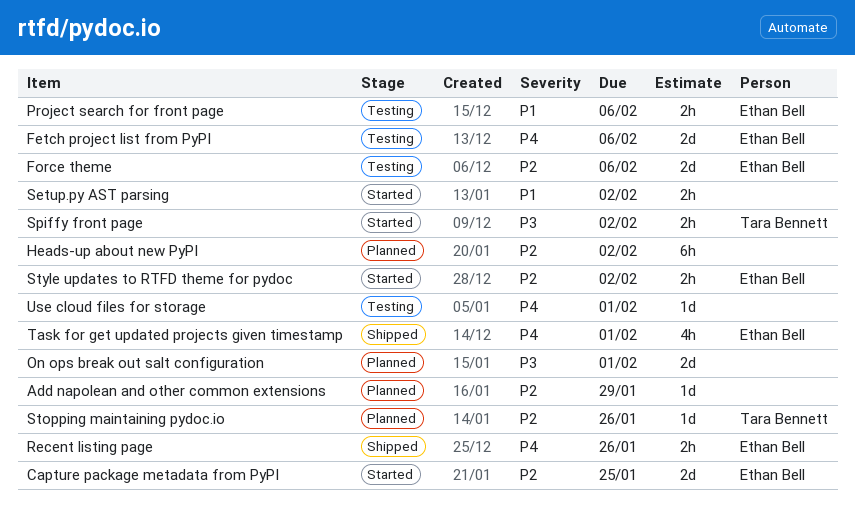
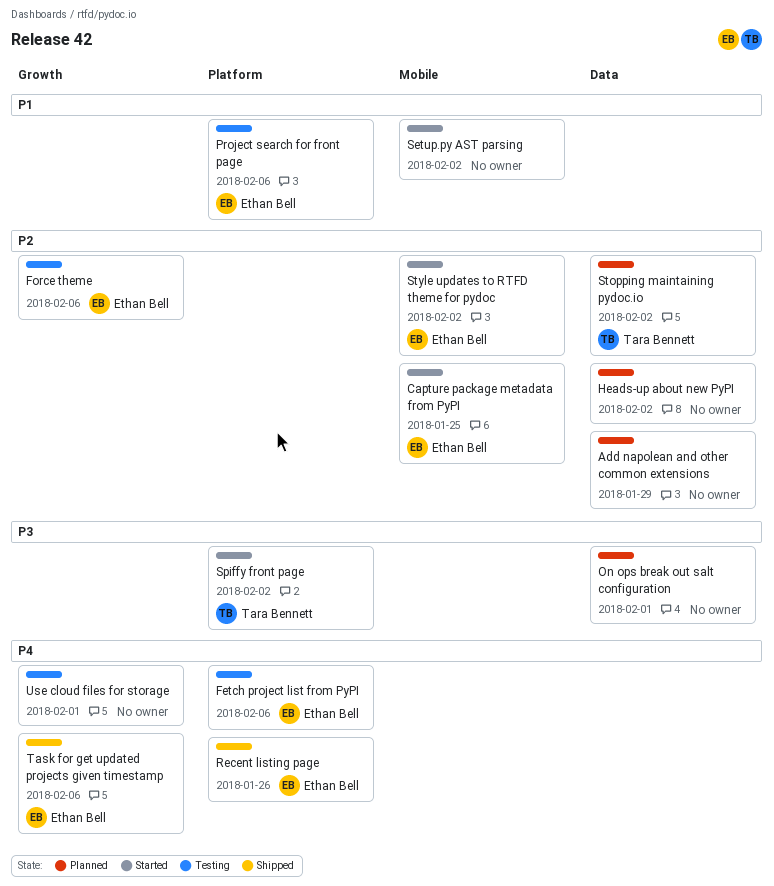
Stopping maintaining pydoc.io, due: Jan 26 -> Feb 2
Task for get updated projects given timestamp, due: Feb 1 -> Feb 6

